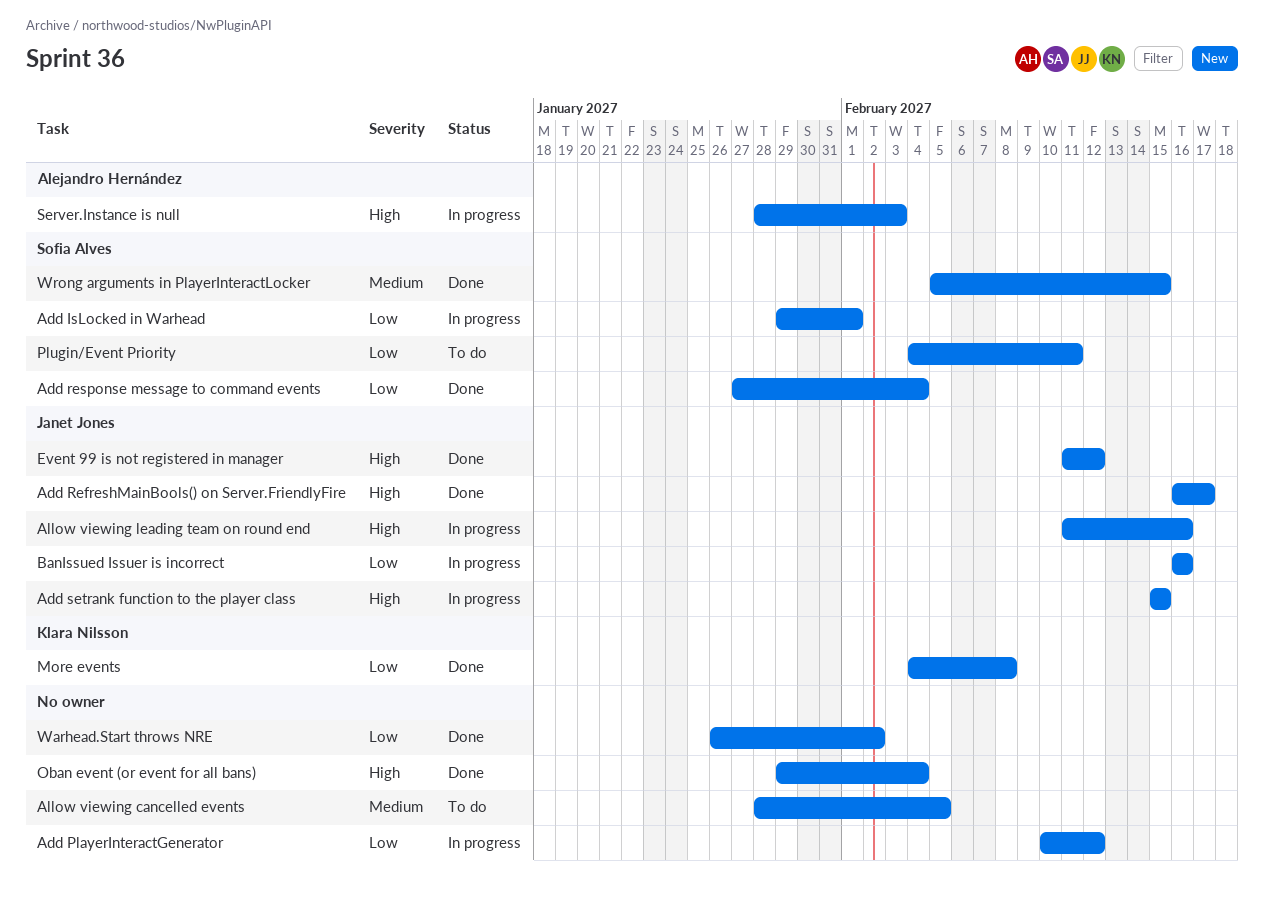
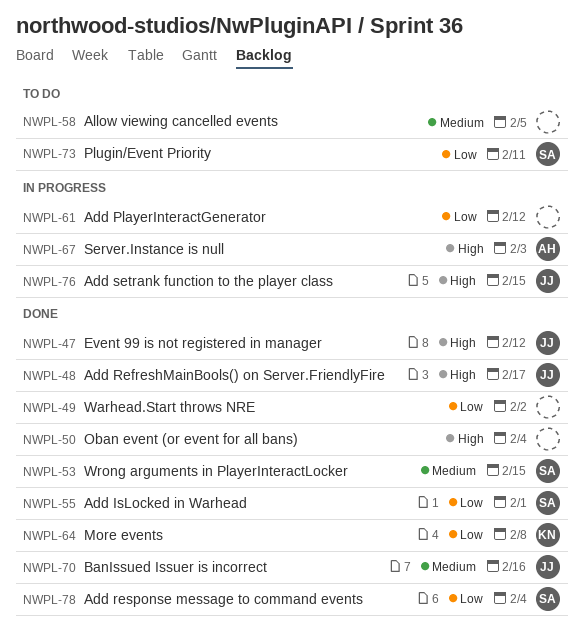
Add IsLocked in Warhead, status: In progress -> Done
Allow viewing leading team on round end: present -> none
BanIssued Issuer is incorrect, status: In progress -> Done
BanIssued Issuer is incorrect, priority: Low -> Medium

